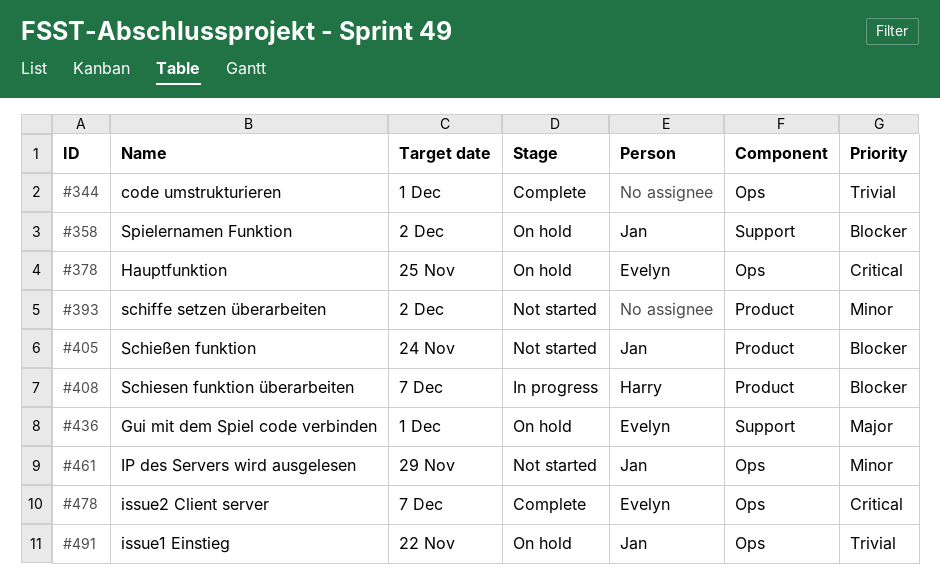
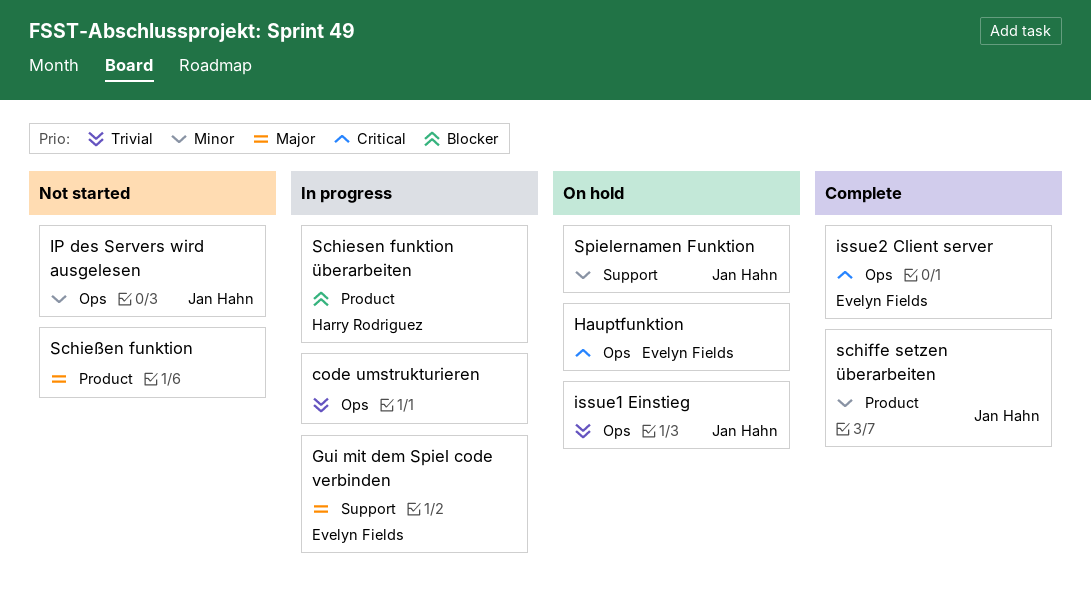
code umstrukturieren, status: Complete -> In progress
Gui mit dem Spiel code verbinden, status: On hold -> In progress
Schießen funktion, owner: Jan Hahn -> none
Schießen funktion, priority: Blocker -> Major
schiffe setzen überarbeiten, status: Not started -> Complete
schiffe setzen überarbeiten, owner: none -> Jan Hahn
Spielernamen Funktion, priority: Blocker -> Minor

